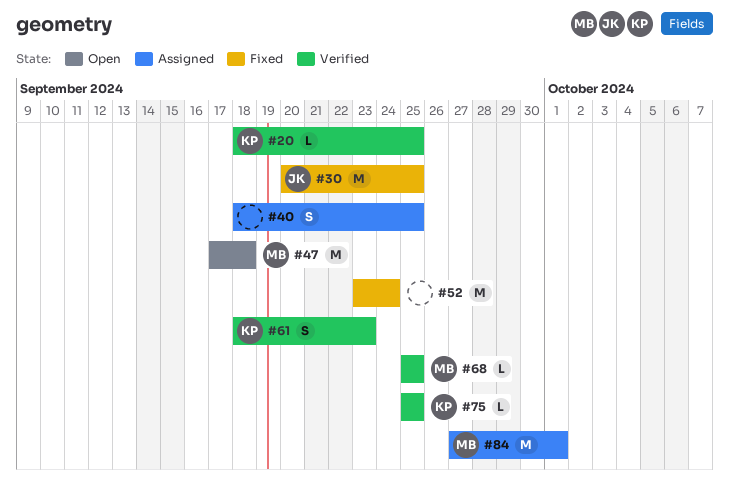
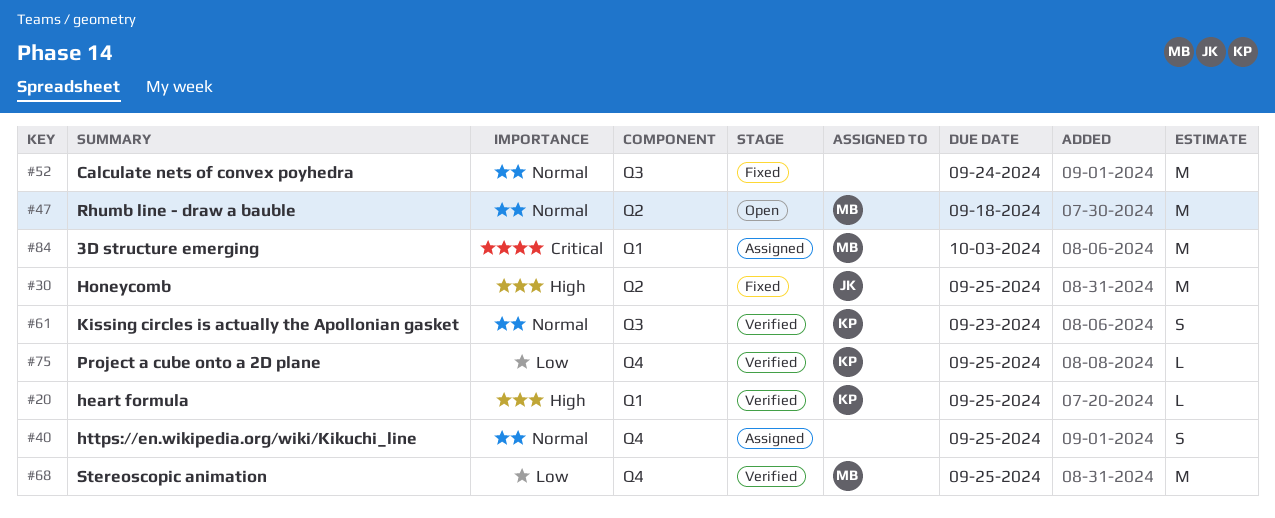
#68, estimate: L -> M
#84, due: Oct 1 -> Oct 3

